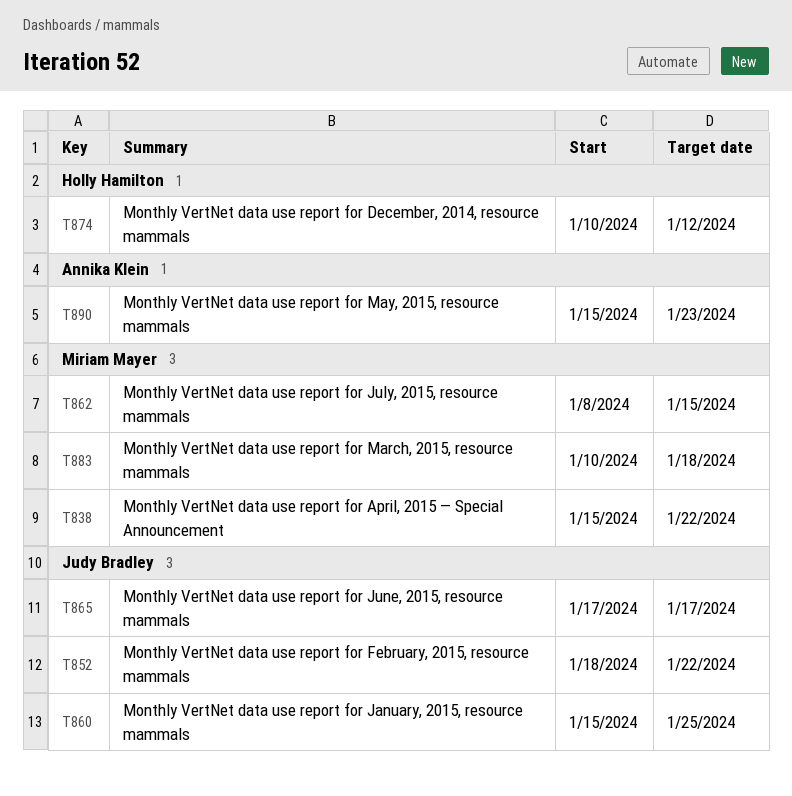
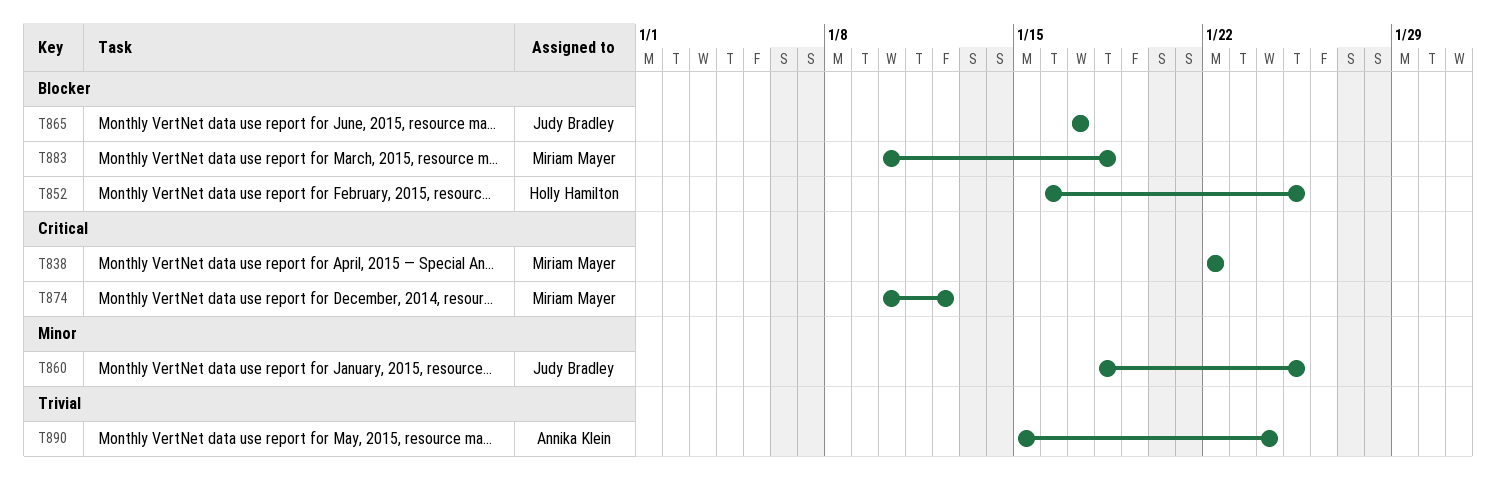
T838, start: Jan 15 -> Jan 22
T852, owner: Judy Bradley -> Holly Hamilton
T852, start: Jan 18 -> Jan 16
T852, due: Jan 22 -> Jan 25
T860, start: Jan 15 -> Jan 18
T862: present -> none
T874, owner: Holly Hamilton -> Miriam Mayer
T890, due: Jan 23 -> Jan 24

